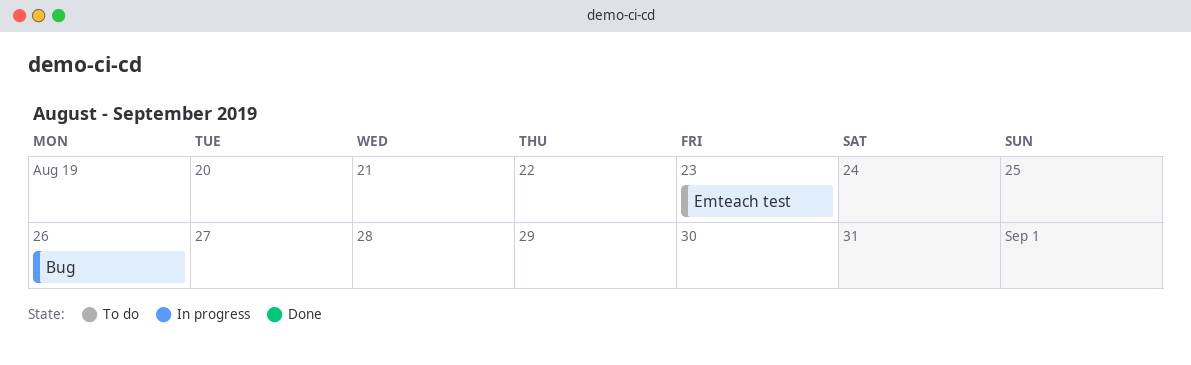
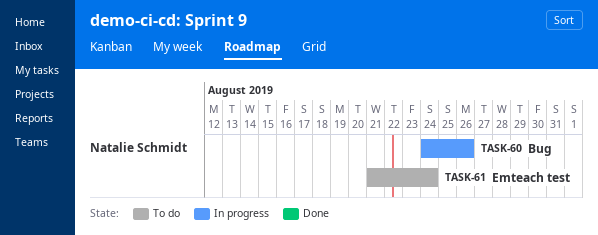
Emteach test, due: Aug 23 -> Aug 24

